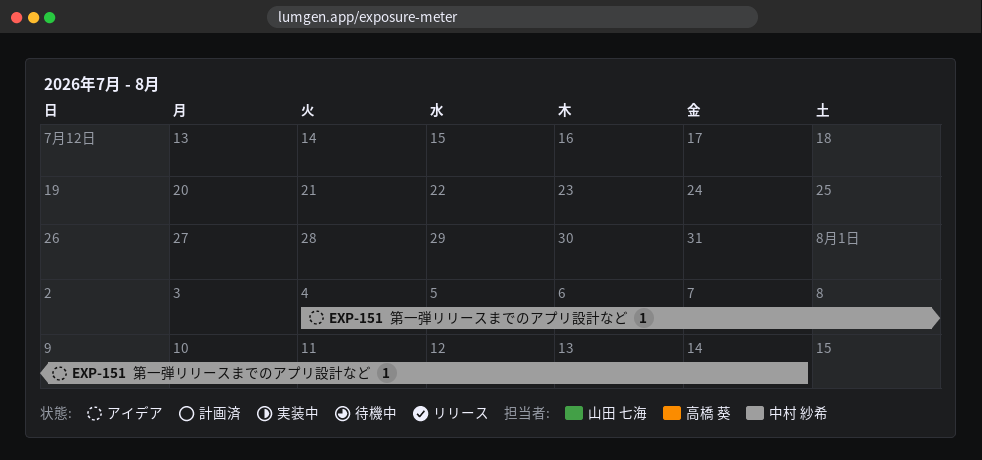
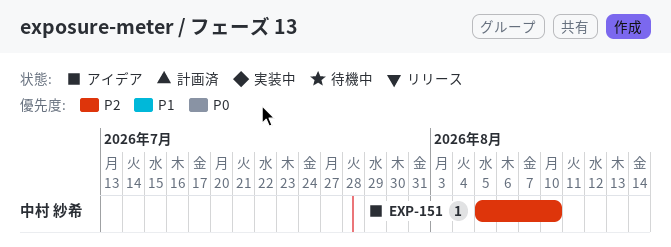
EXP-151, start: Aug 4 -> Aug 5
EXP-151, due: Aug 14 -> Aug 10

